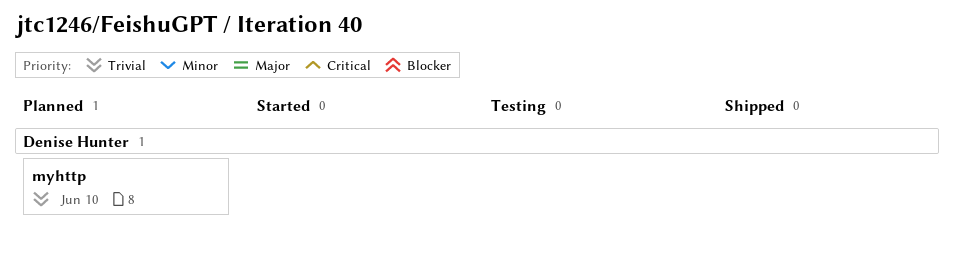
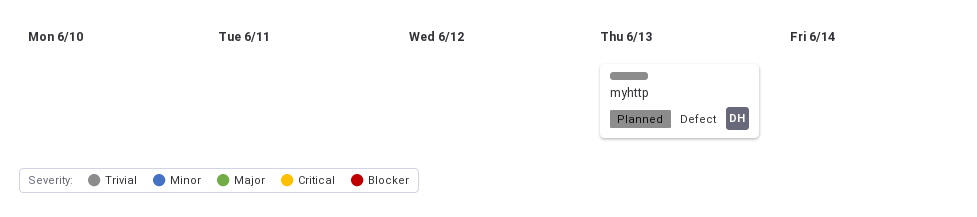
myhttp, due: Jun 10 -> Jun 13

